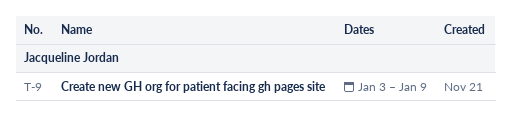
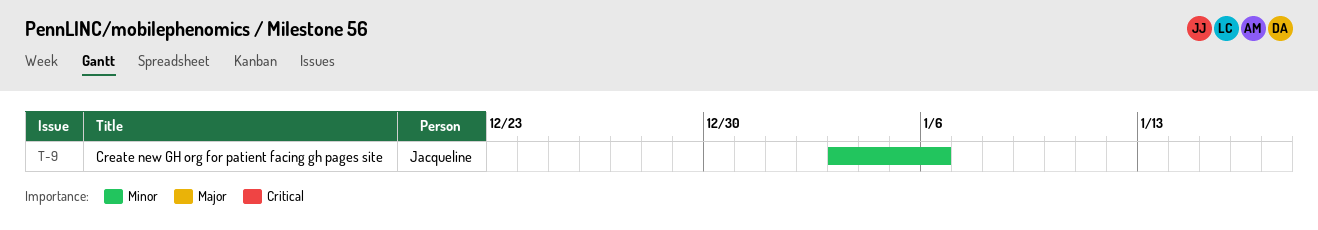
T-9, due: Jan 9 -> Jan 6

